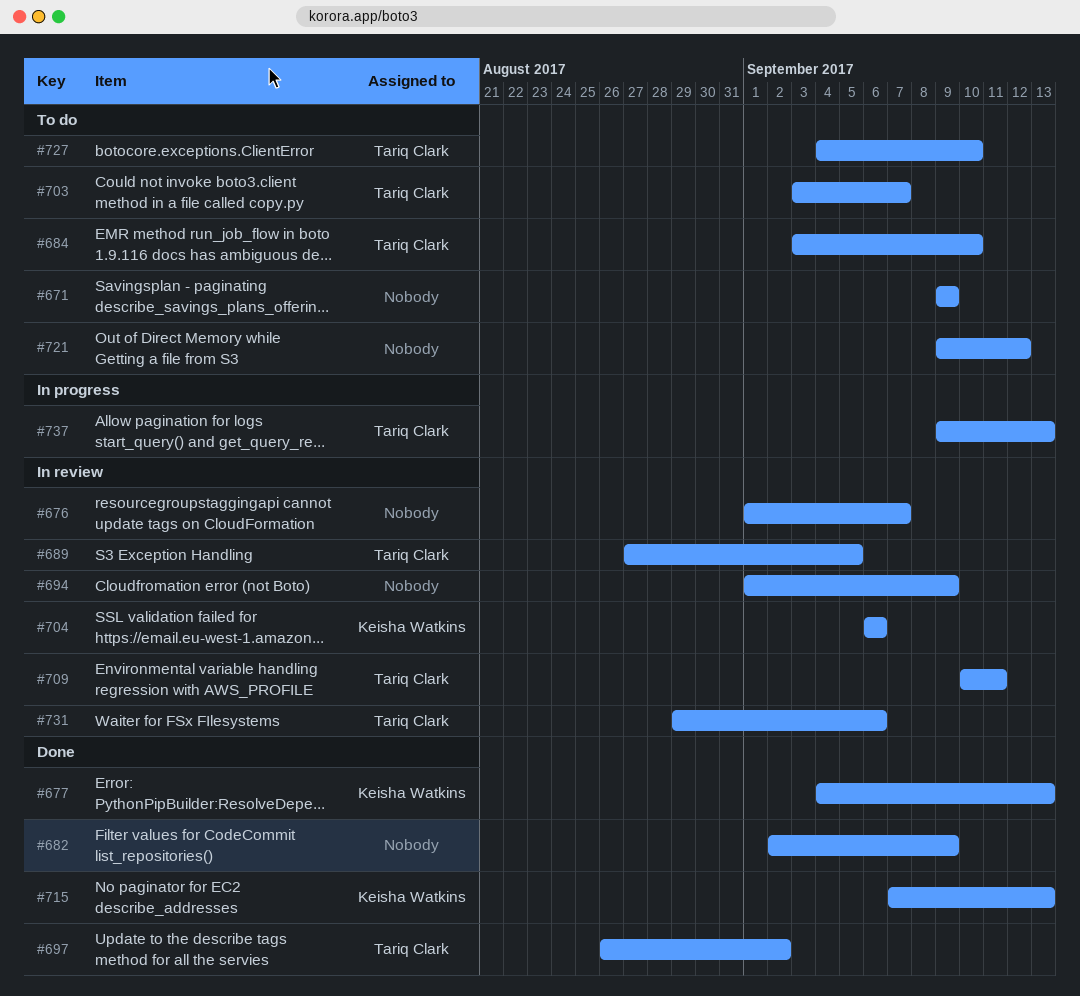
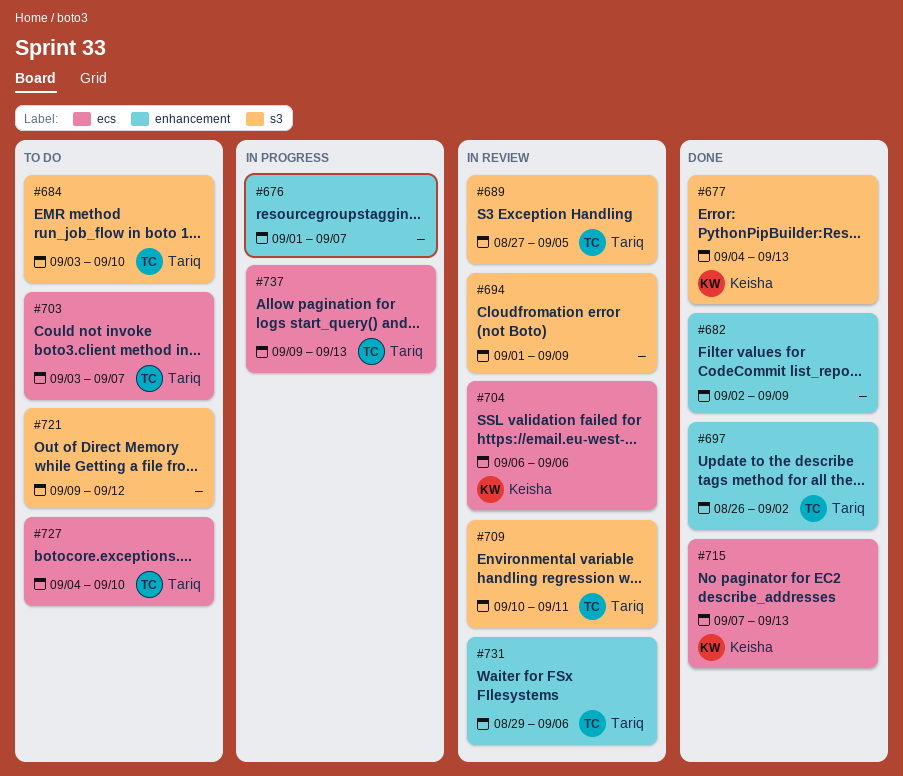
#671: present -> none
#676, status: In review -> In progress

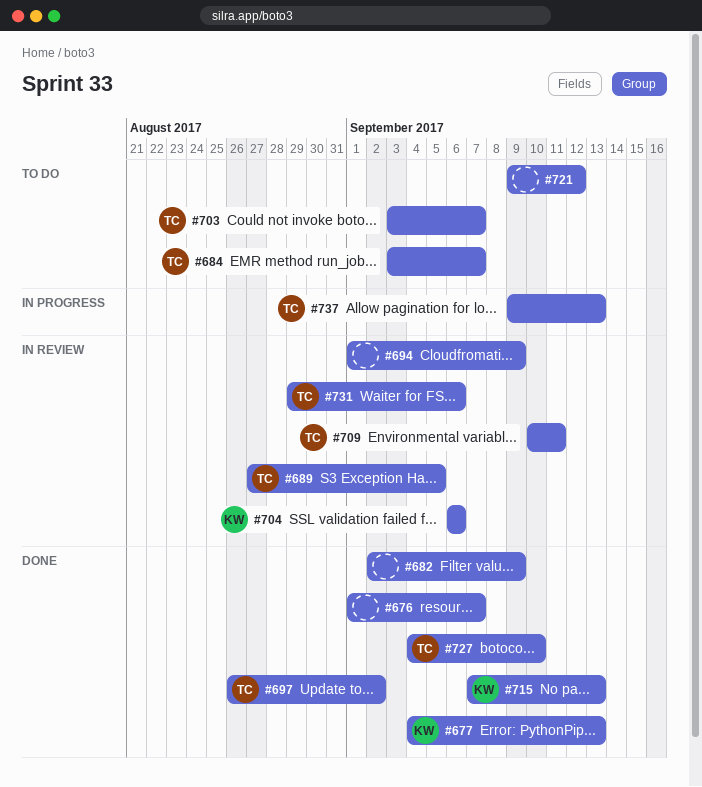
#676, status: In progress -> Done
#684, due: Sep 10 -> Sep 7
#727, status: To do -> Done

